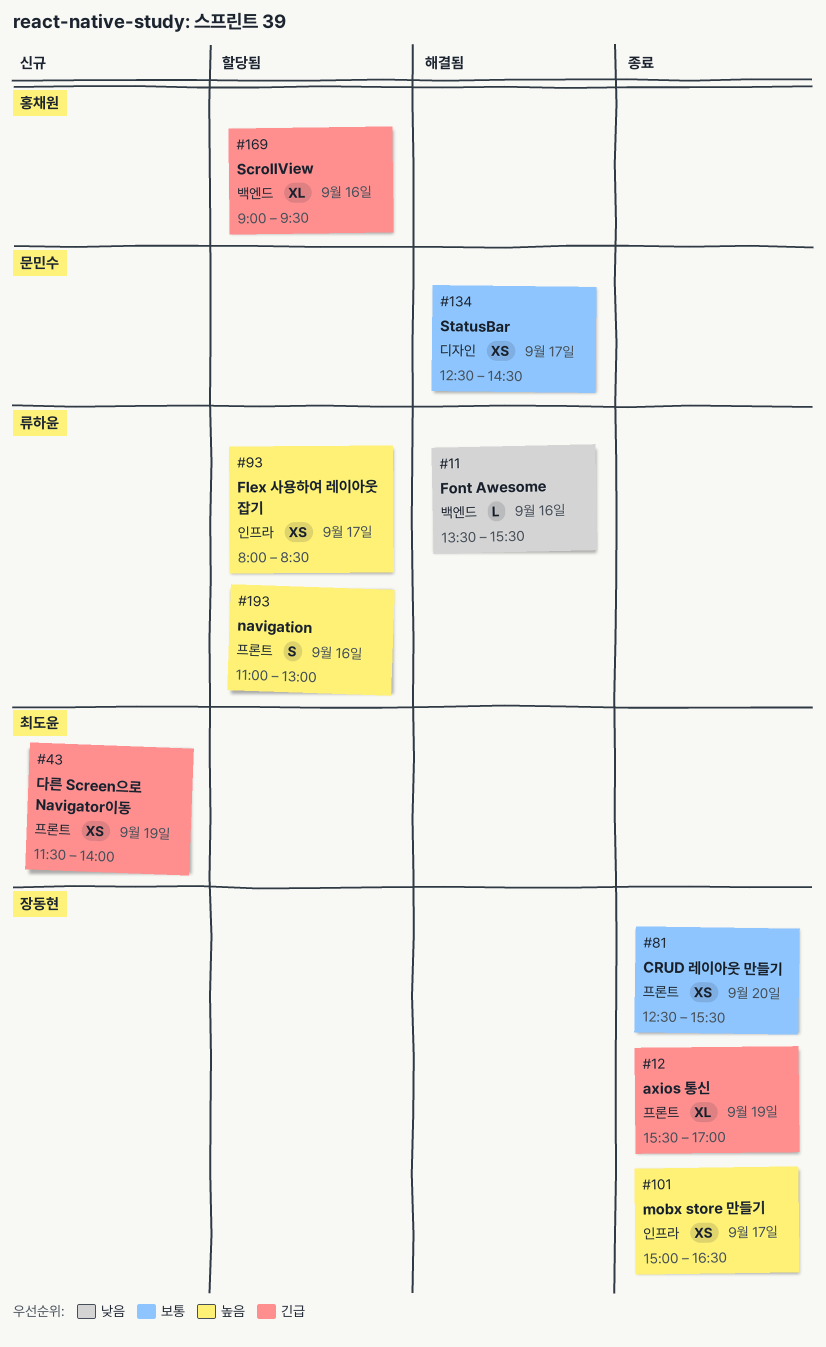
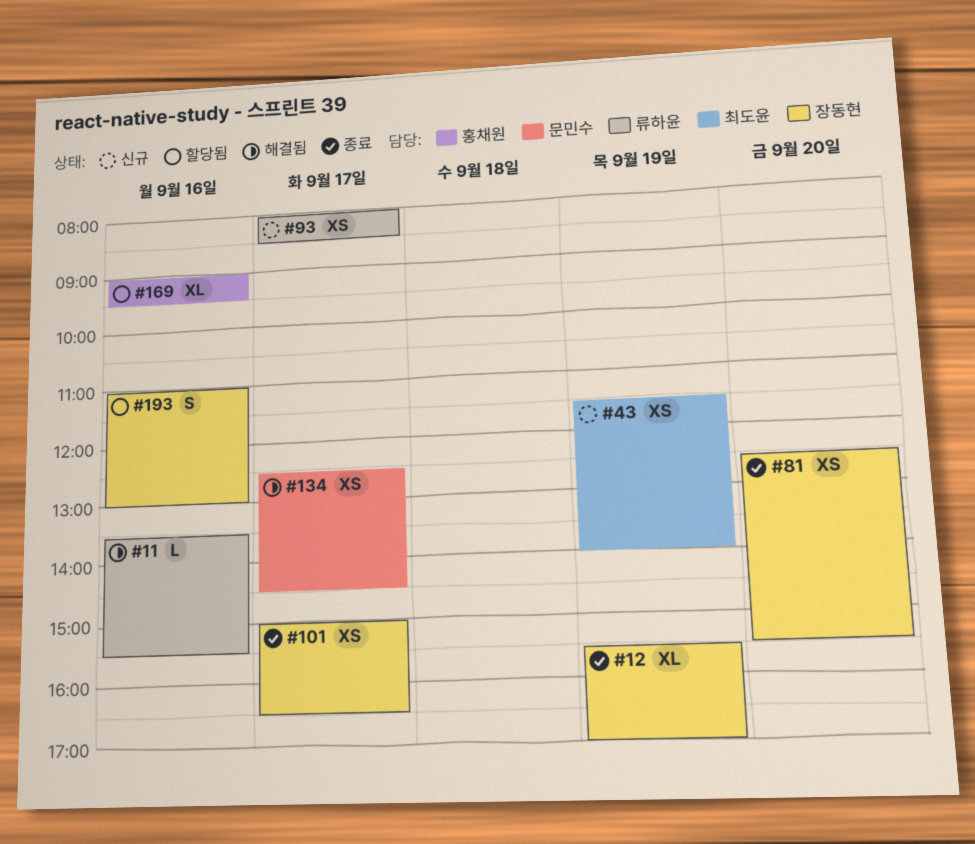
#93, status: 할당됨 -> 신규
#193, owner: 류하윤 -> 장동현

